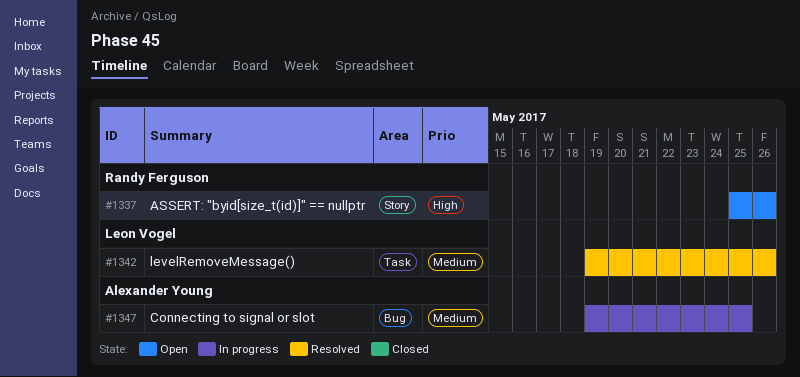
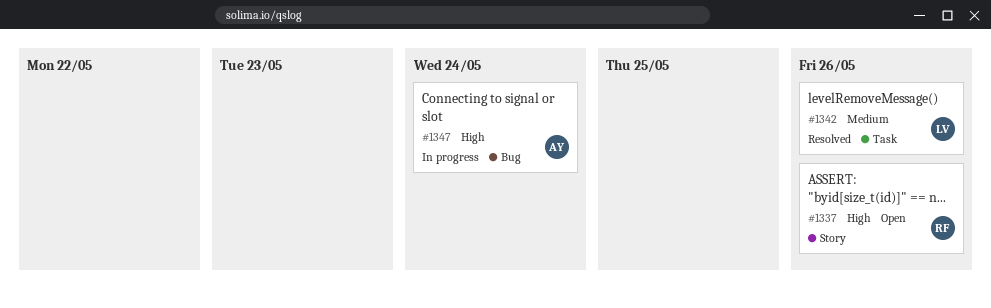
#1347, priority: Medium -> High
#1347, due: May 25 -> May 24

